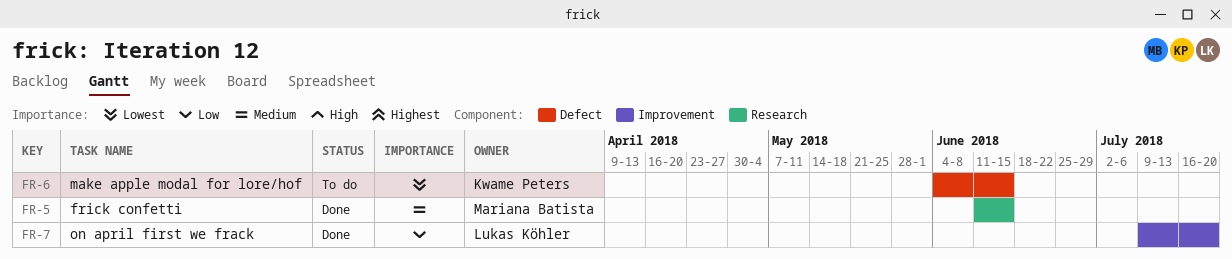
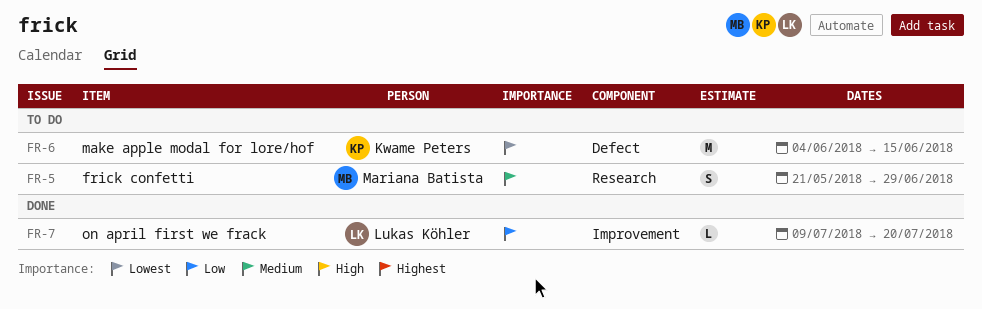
FR-5, status: Done -> To do
FR-5, start: Jun 11 -> May 21
FR-5, due: Jun 15 -> Jun 29

